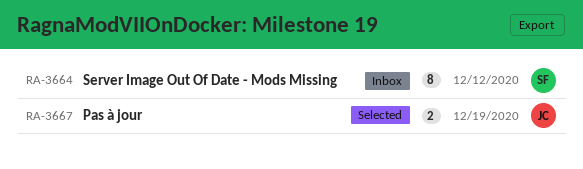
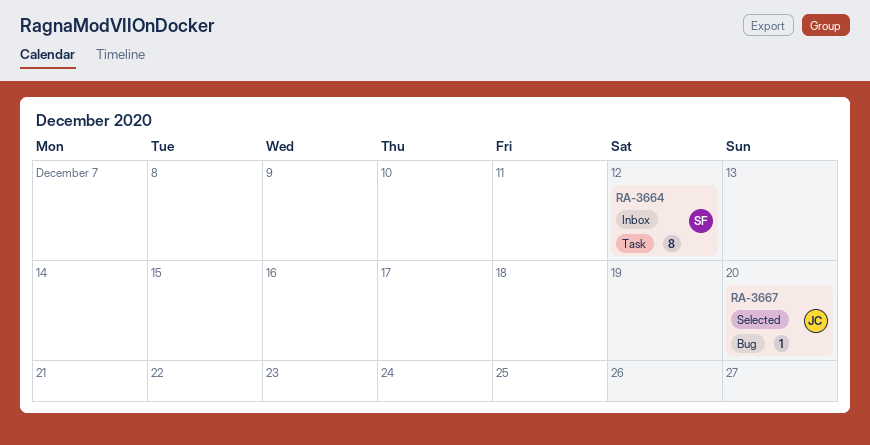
RA-3667, estimate: 2 -> 1
RA-3667, due: Dec 19 -> Dec 20

